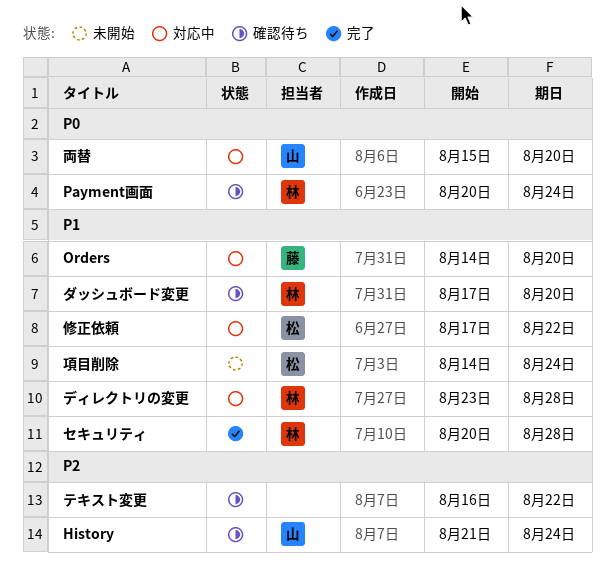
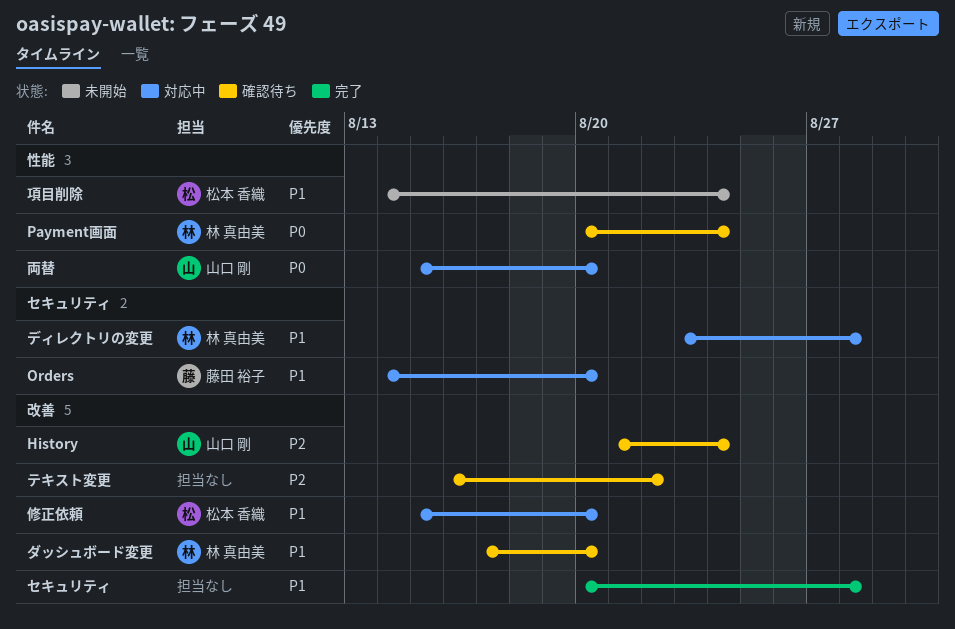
セキュリティ, owner: 林 真由美 -> none
修正依頼, start: Aug 17 -> Aug 15
修正依頼, due: Aug 22 -> Aug 20

